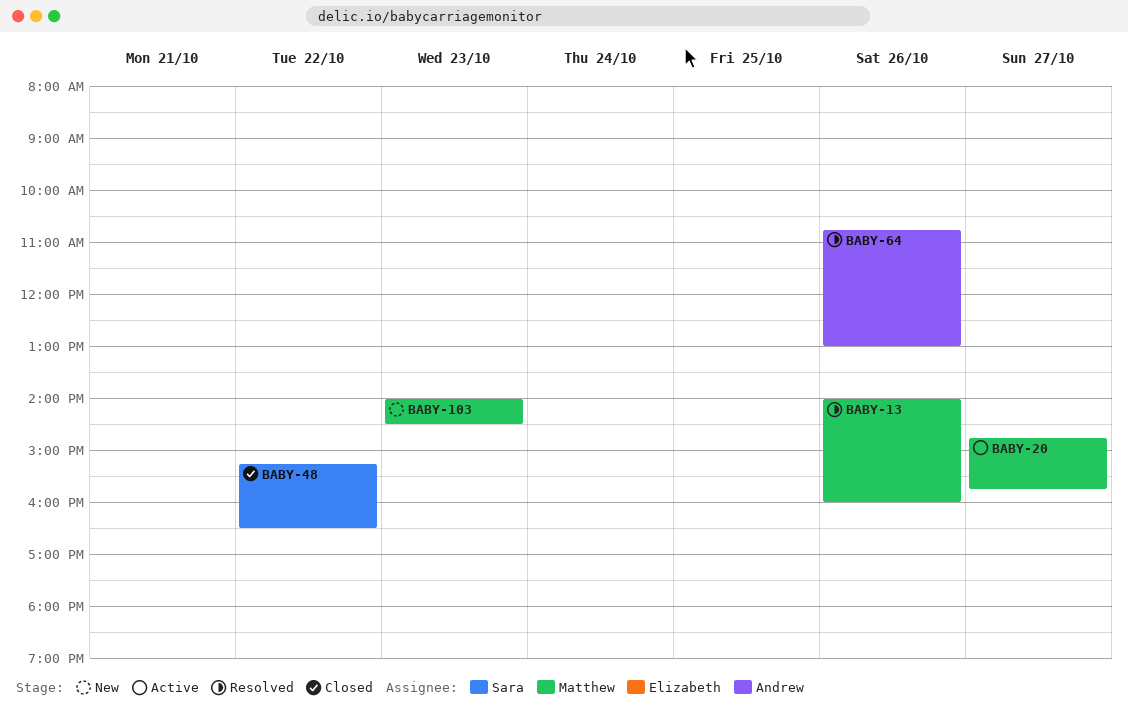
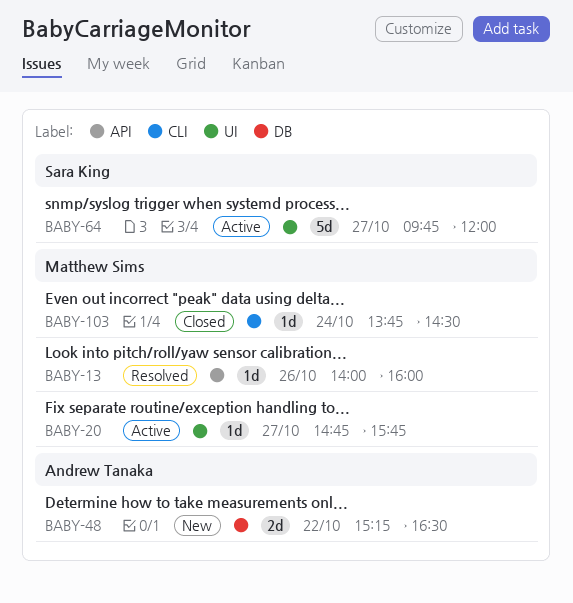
BABY-48, status: Closed -> New
BABY-48, owner: Sara King -> Andrew Tanaka
BABY-64, status: Resolved -> Active
BABY-64, owner: Andrew Tanaka -> Sara King
BABY-64, day: Oct 26 -> Oct 27
BABY-64, begins: 10:45 -> 09:45
BABY-64, ends: 13:00 -> 12:00
BABY-103, status: New -> Closed
BABY-103, day: Oct 23 -> Oct 24
BABY-103, begins: 14:00 -> 13:45

